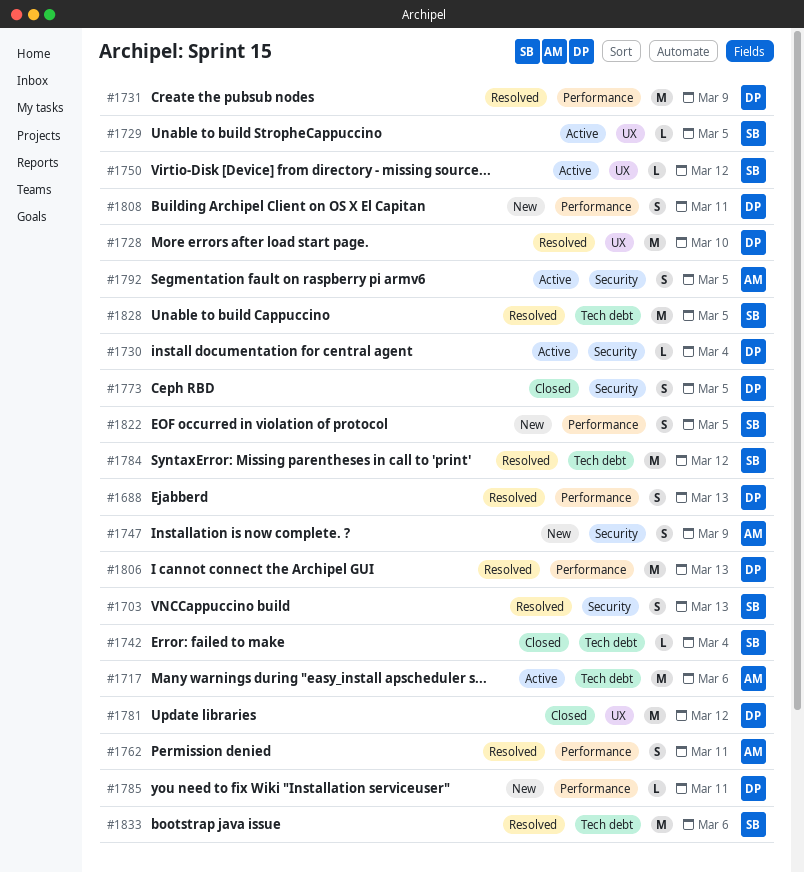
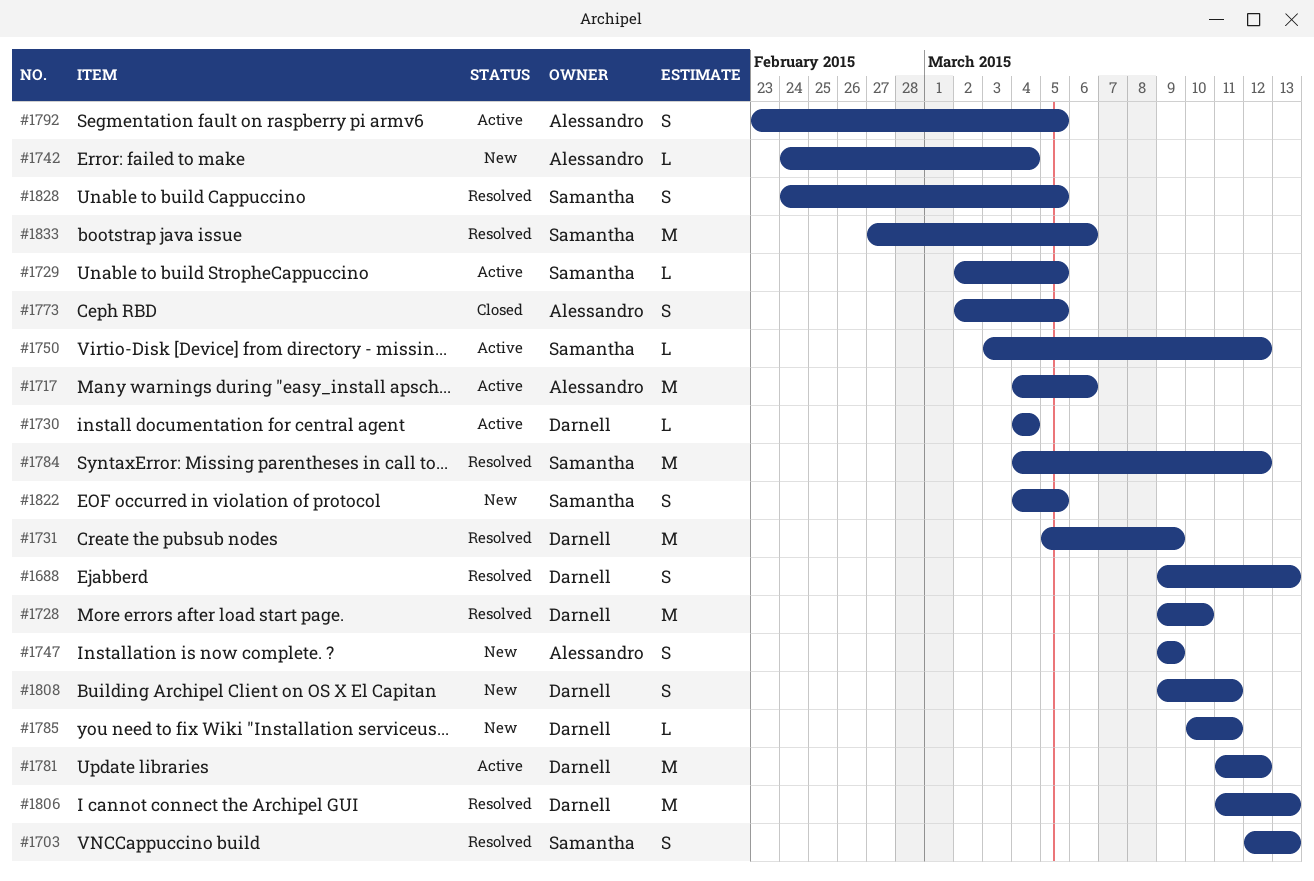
#1742, status: Closed -> New
#1742, owner: Samantha -> Alessandro
#1762: present -> none
#1773, owner: Darnell -> Alessandro
#1781, status: Closed -> Active
#1828, estimate: M -> S

